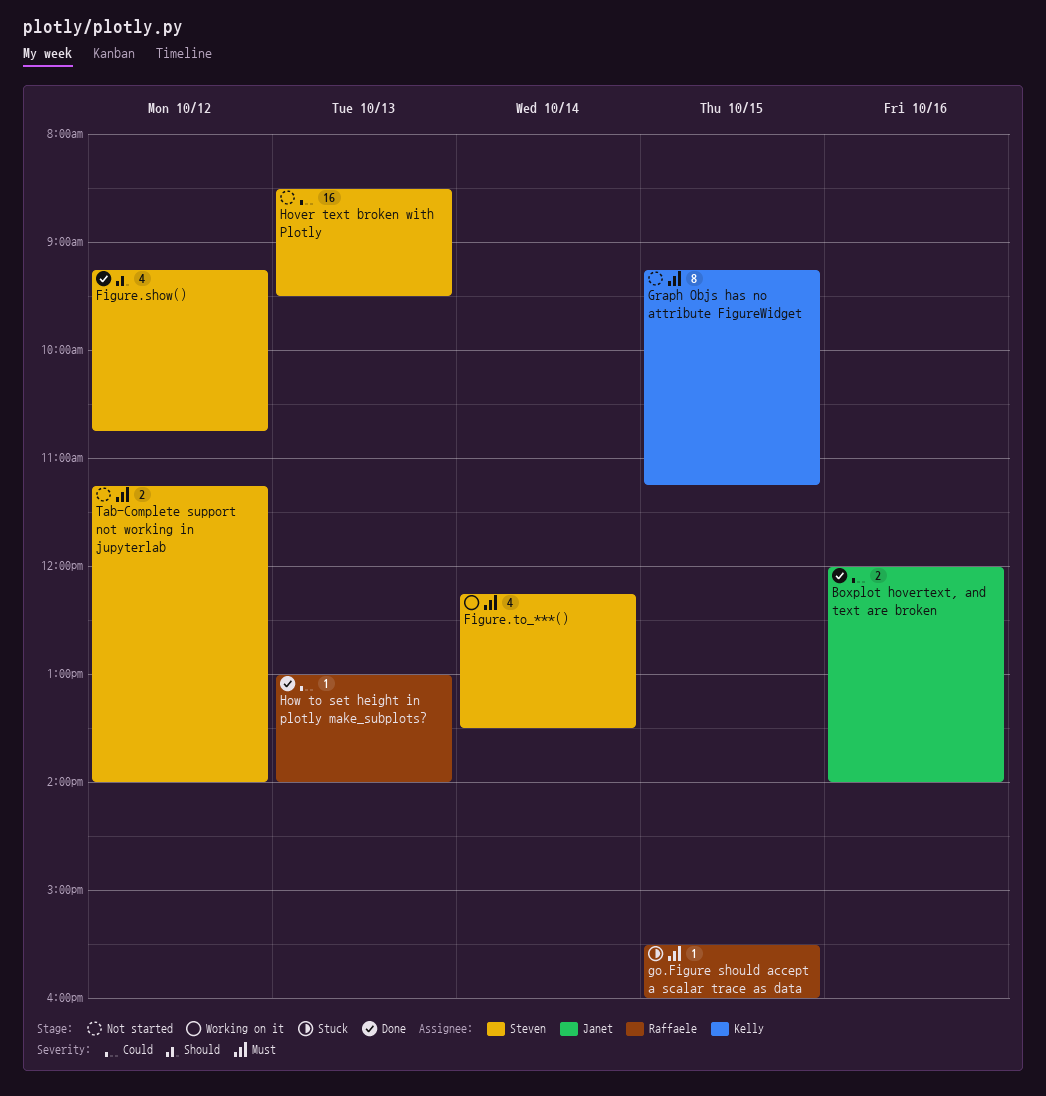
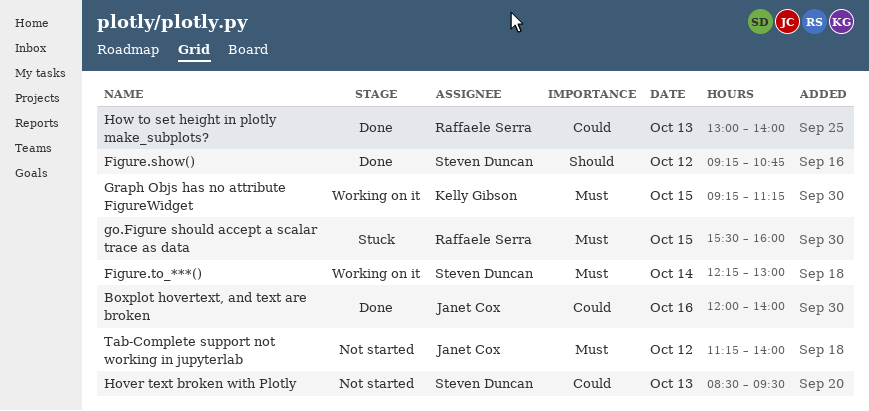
Figure.to_***(), ends: 13:30 -> 13:00
Graph Objs has no attribute FigureWidget, status: Not started -> Working on it
Tab-Complete support not working in jupyterlab, owner: Steven Duncan -> Janet Cox

